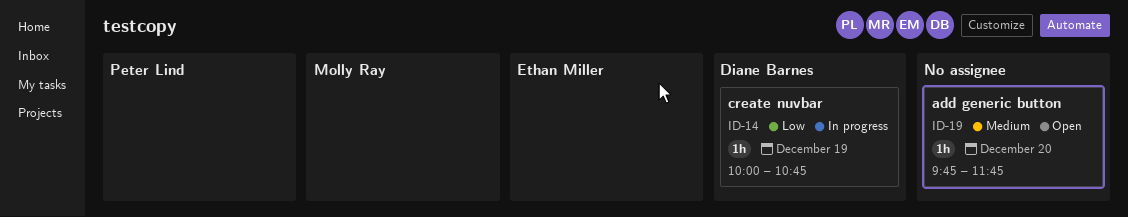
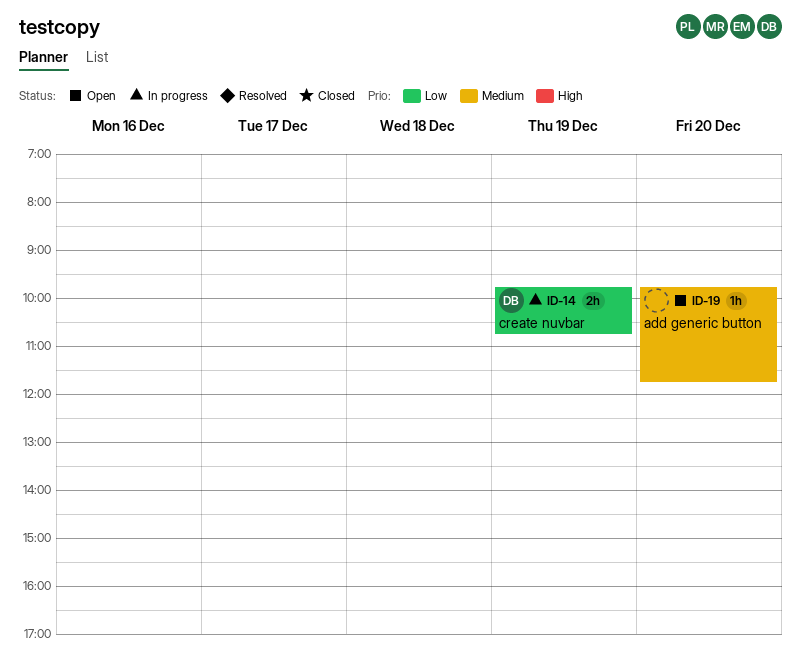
ID-14, estimate: 1h -> 2h
ID-14, begins: 10:00 -> 09:45

